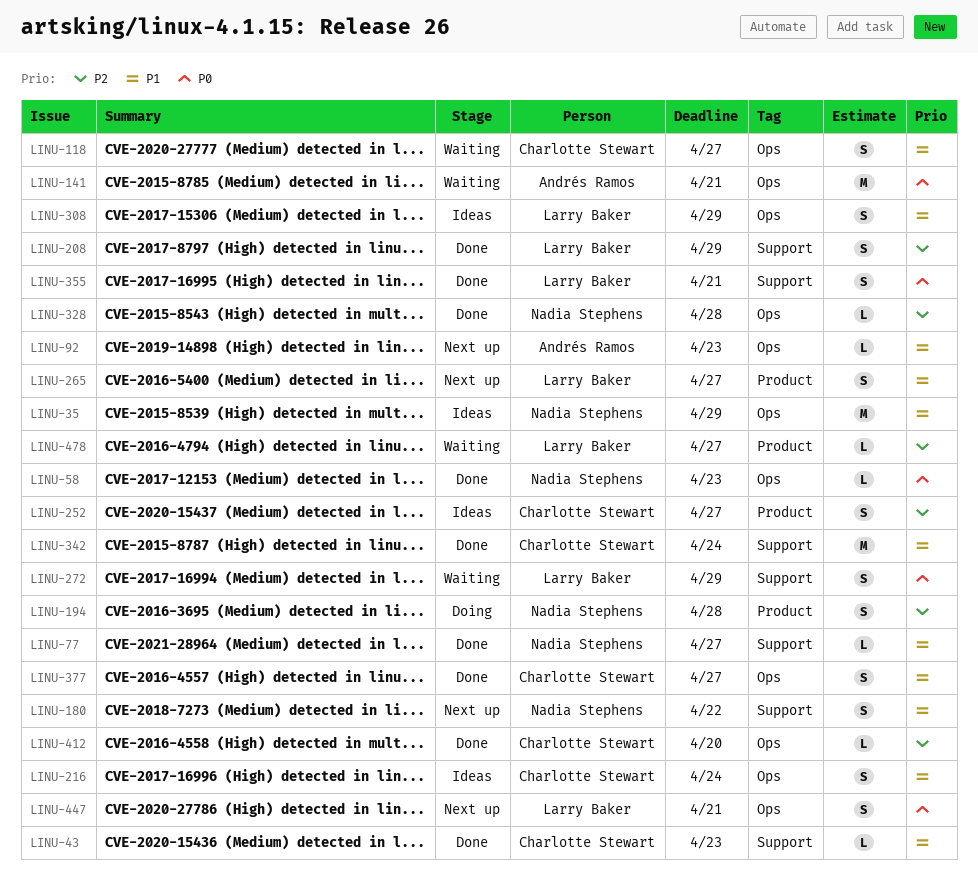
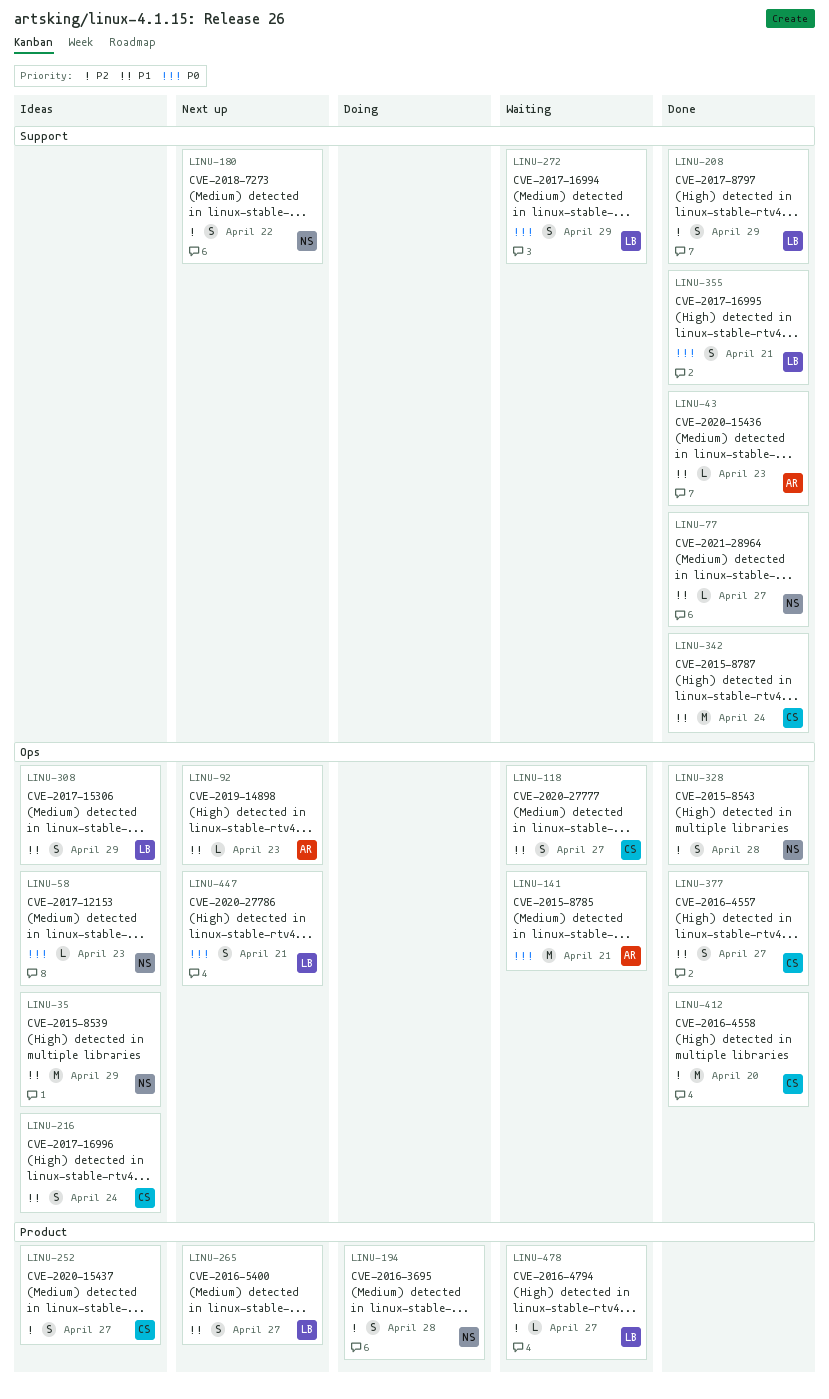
LINU-43, owner: Charlotte Stewart -> Andrés Ramos
LINU-58, status: Done -> Ideas
LINU-180, priority: P1 -> P2
LINU-328, estimate: L -> S
LINU-412, estimate: L -> M

